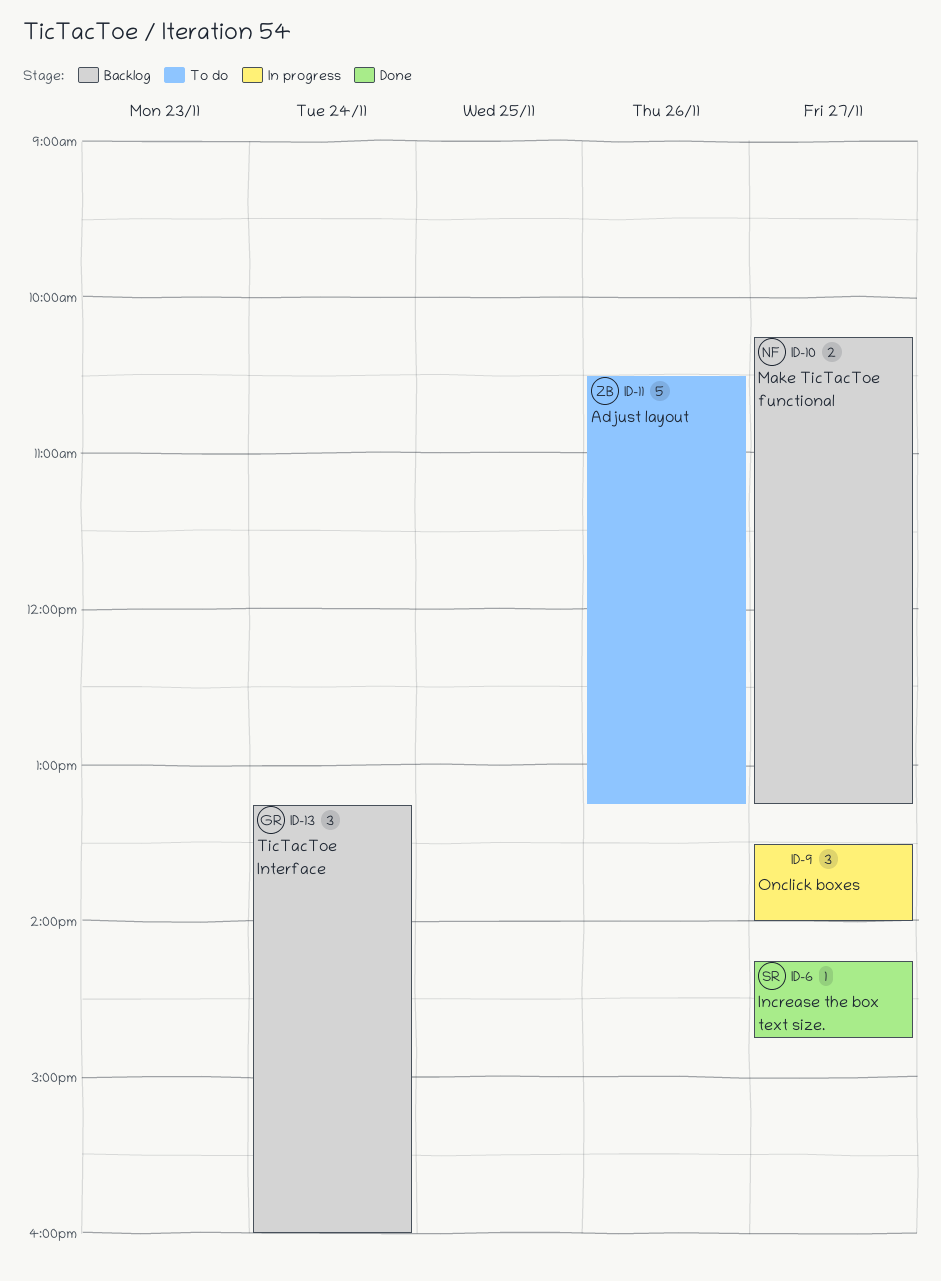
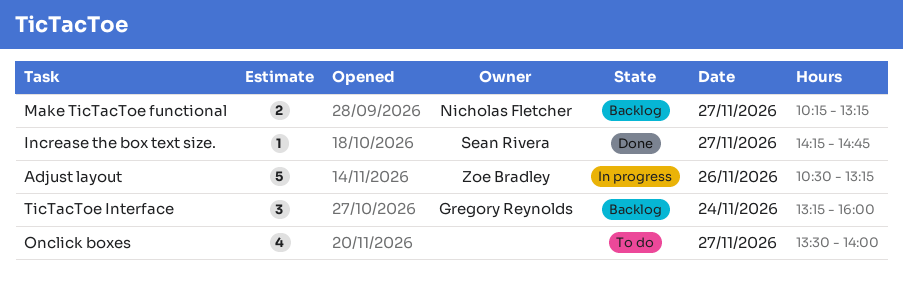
Adjust layout, status: To do -> In progress
Onclick boxes, status: In progress -> To do
Onclick boxes, estimate: 3 -> 4

